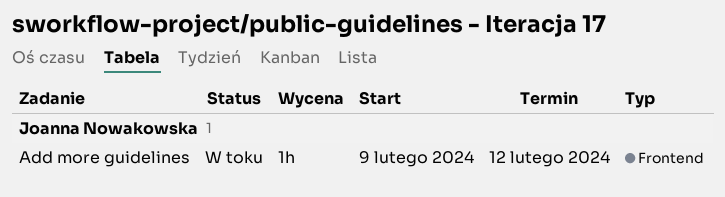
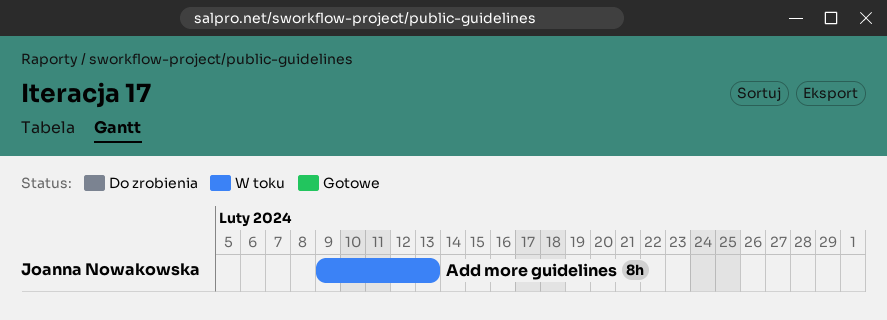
Add more guidelines, estimate: 1h -> 8h
Add more guidelines, due: Feb 12 -> Feb 13

